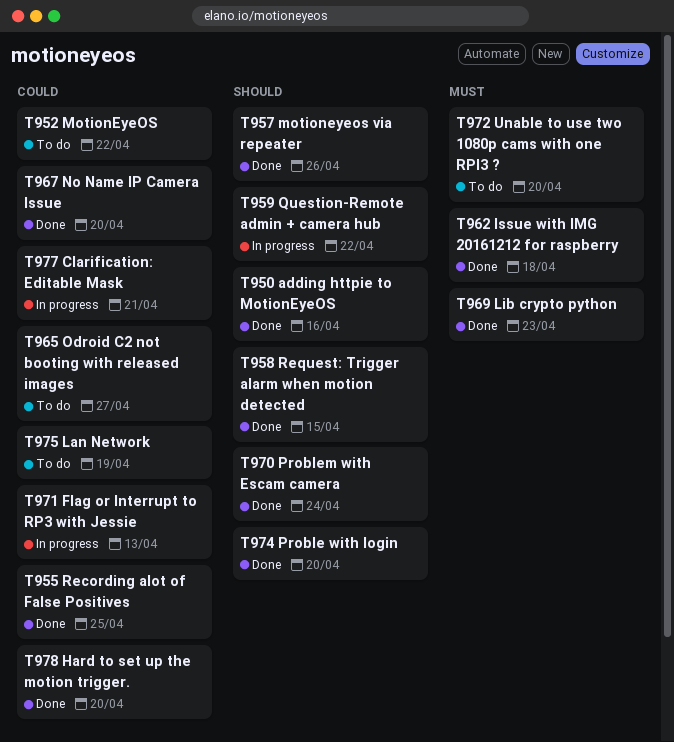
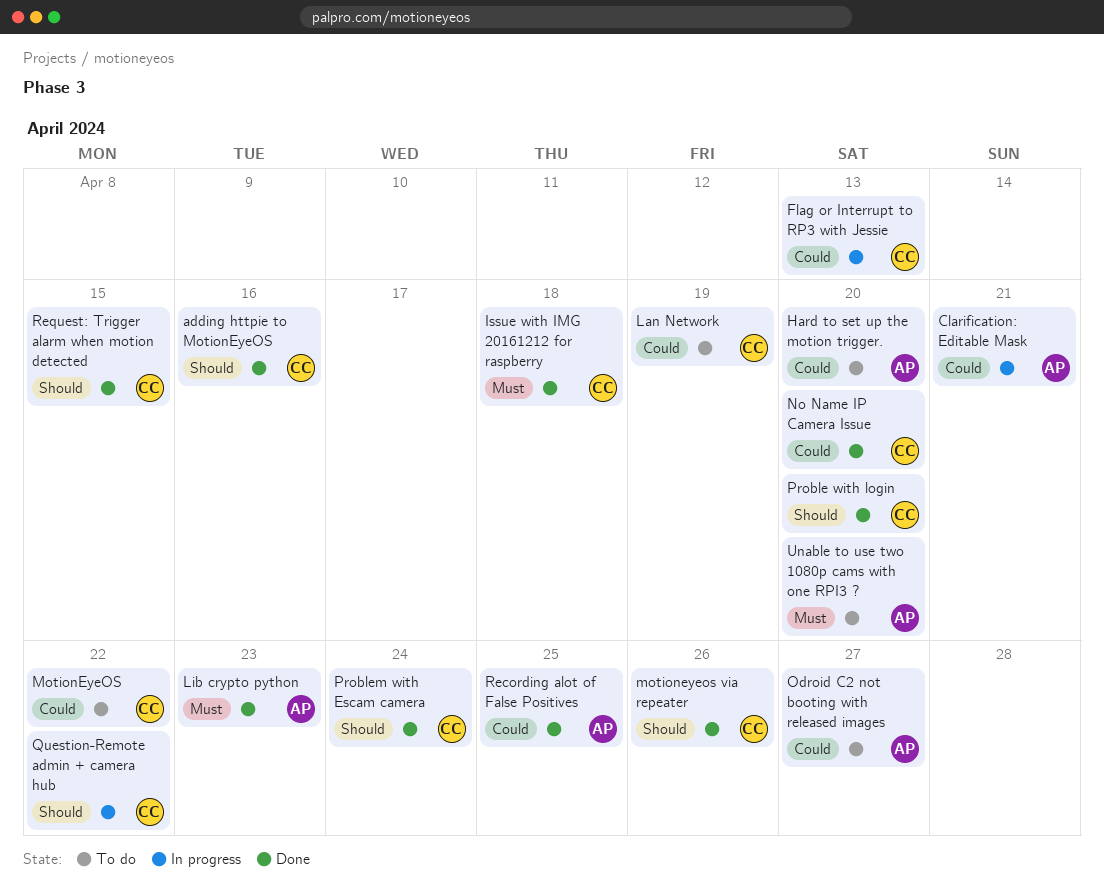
Hard to set up the motion trigger., status: Done -> To do

